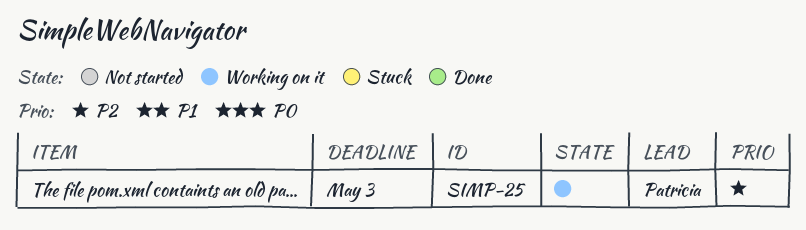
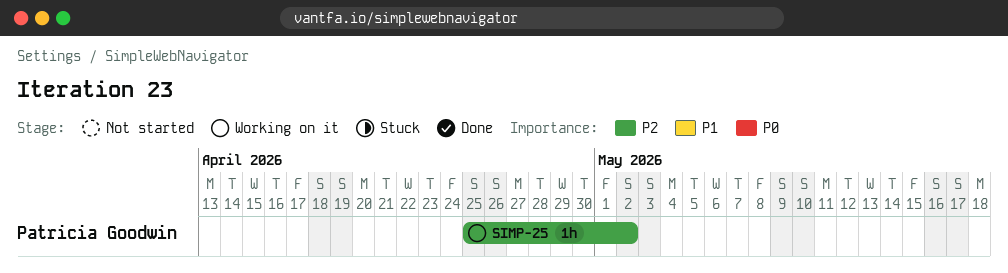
SIMP-25, due: May 3 -> May 2

